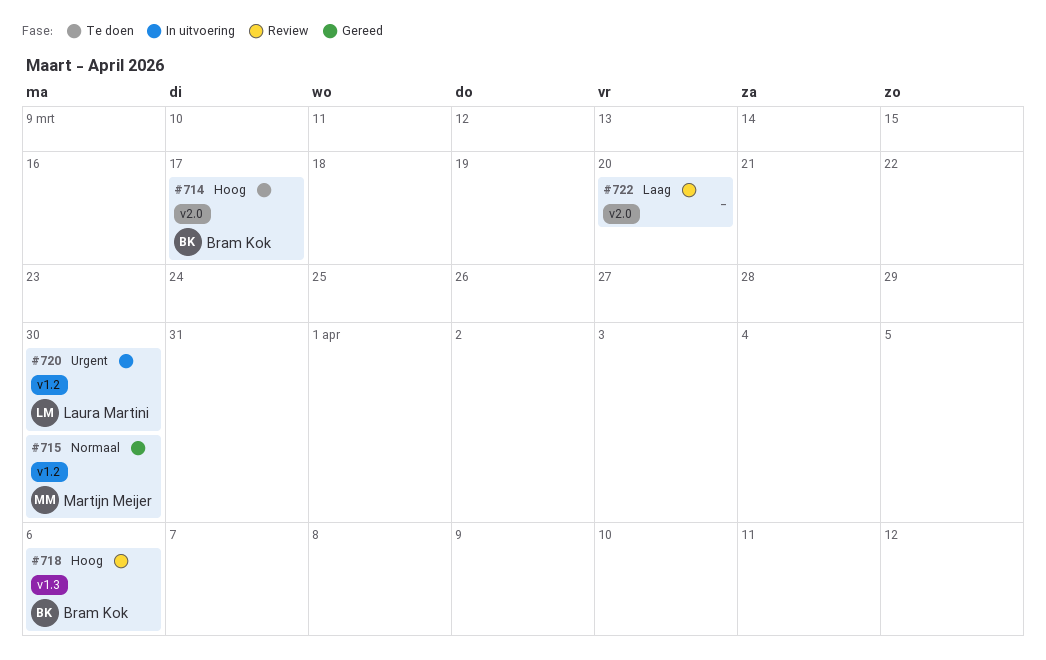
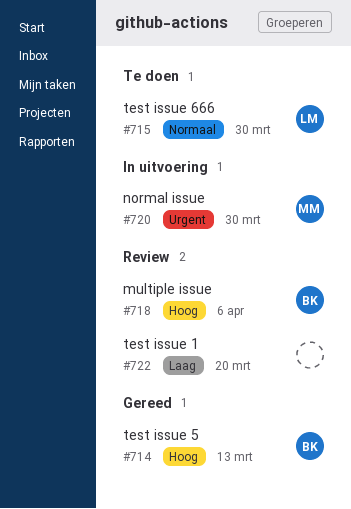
#714, status: Te doen -> Gereed
#714, due: Mar 17 -> Mar 13
#715, status: Gereed -> Te doen
#715, owner: Martijn Meijer -> Laura Martini
#720, owner: Laura Martini -> Martijn Meijer

